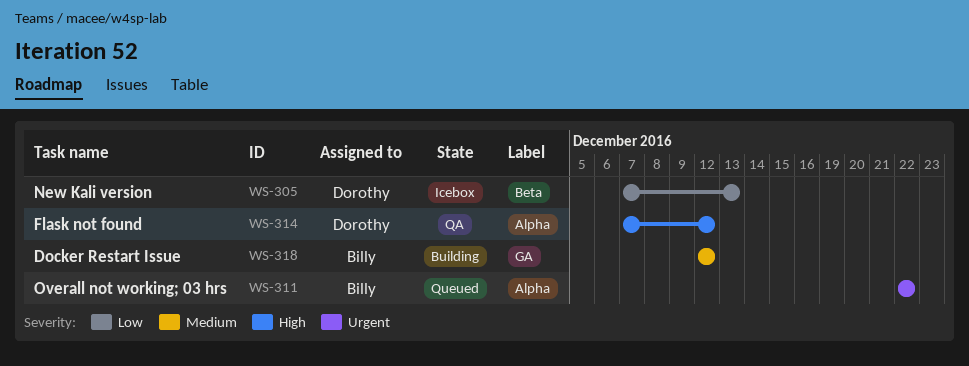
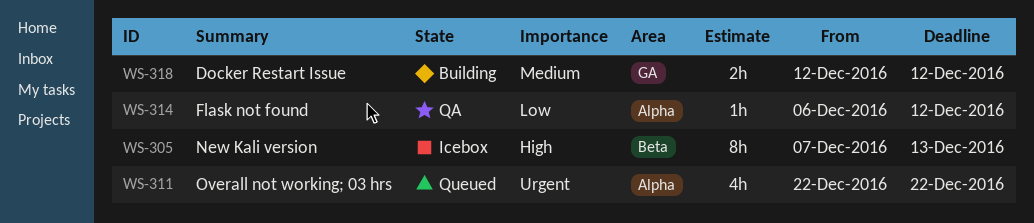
WS-305, priority: Low -> High
WS-314, priority: High -> Low
WS-314, start: Dec 7 -> Dec 6

